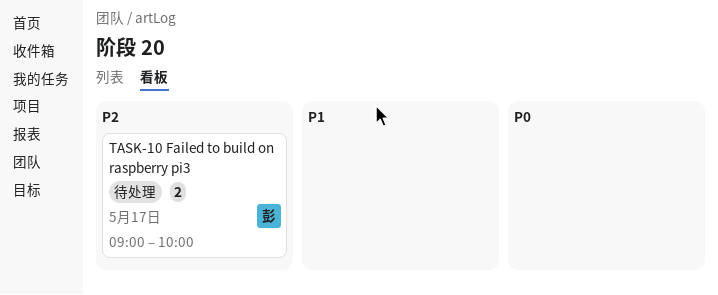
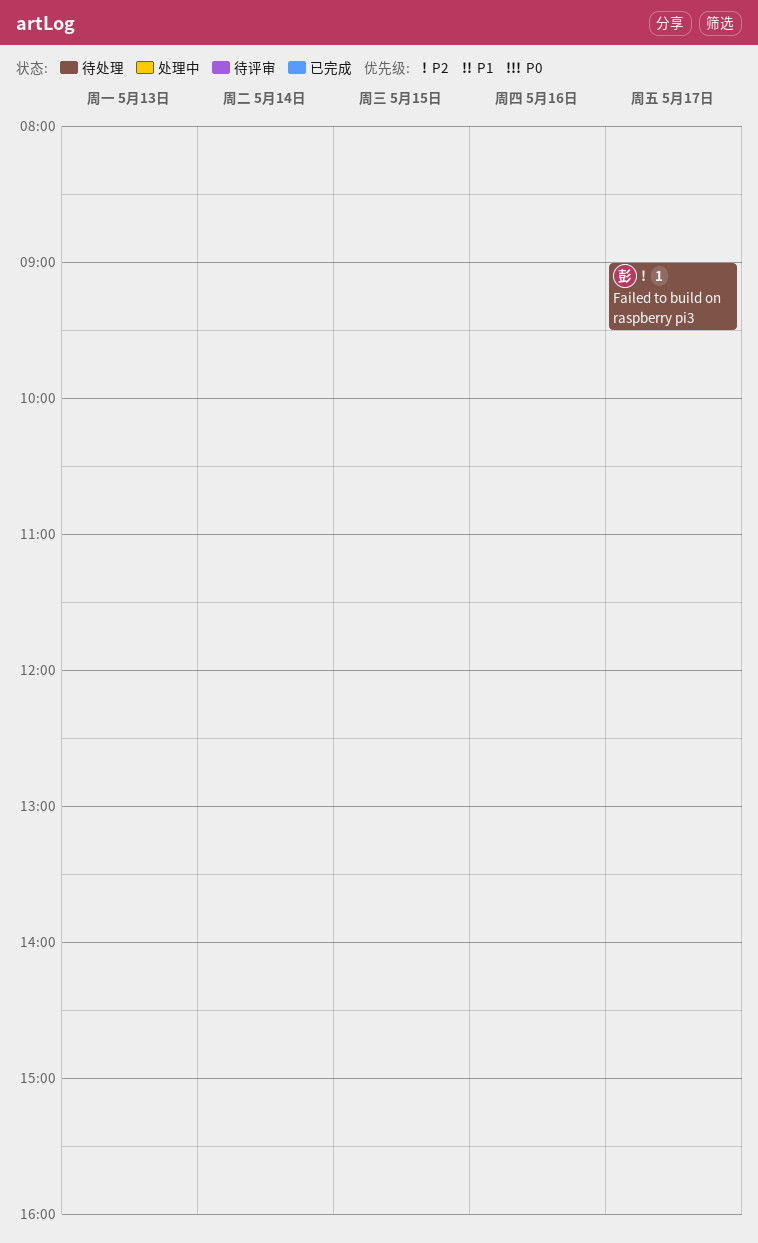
Failed to build on raspberry pi3, estimate: 2 -> 1
Failed to build on raspberry pi3, ends: 10:00 -> 09:30

